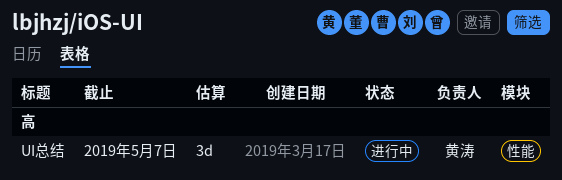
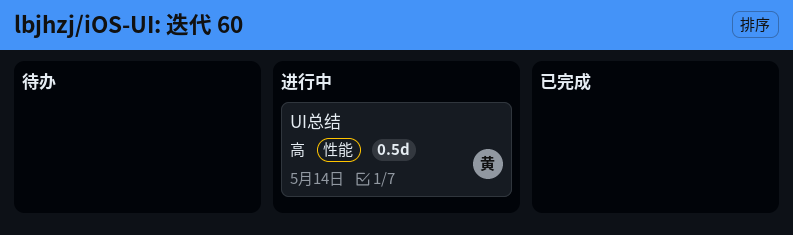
UI总结, estimate: 3d -> 0.5d
UI总结, due: May 7 -> May 14

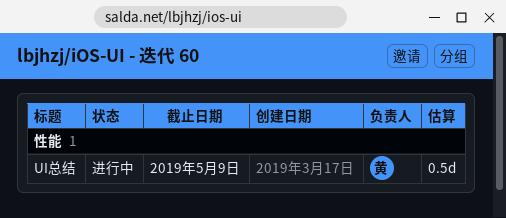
UI总结, due: May 14 -> May 9

